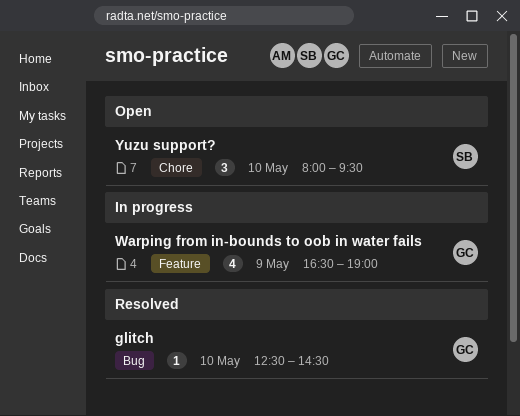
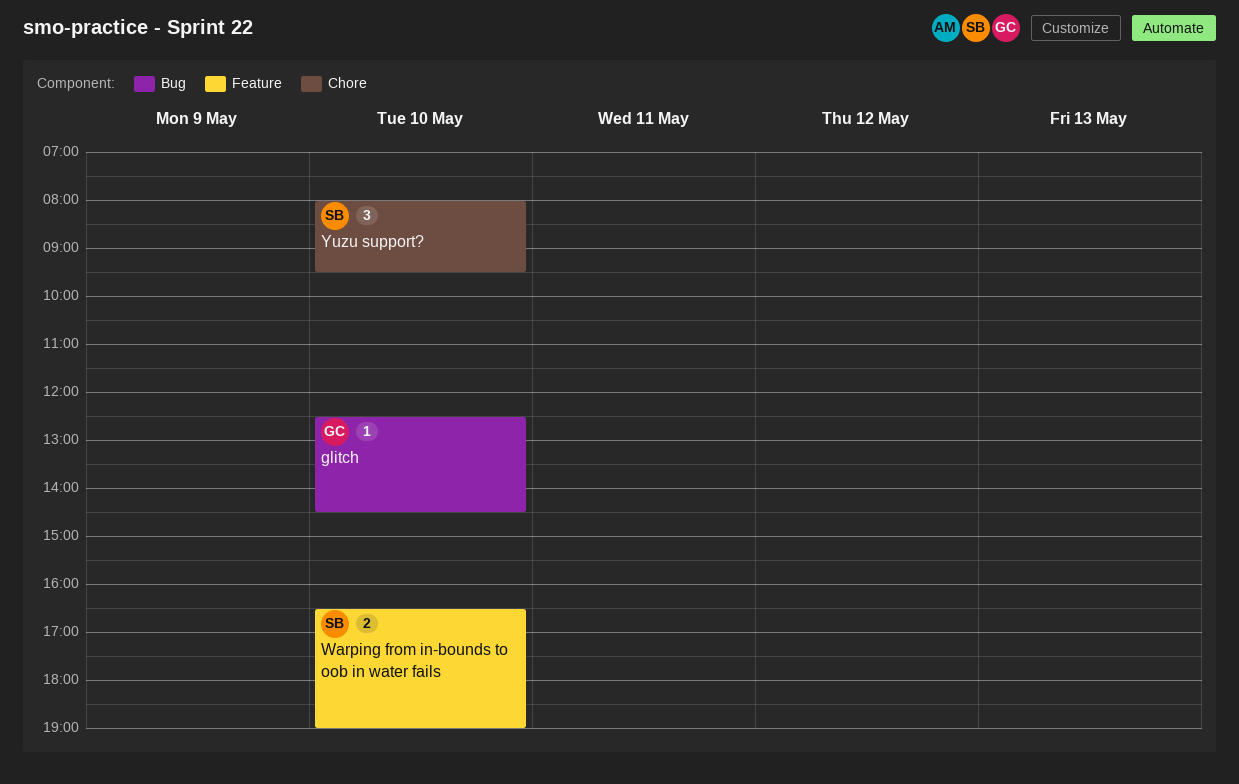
Warping from in-bounds to oob in water fails, owner: GC -> SB
Warping from in-bounds to oob in water fails, estimate: 4 -> 2
Warping from in-bounds to oob in water fails, day: May 9 -> May 10

